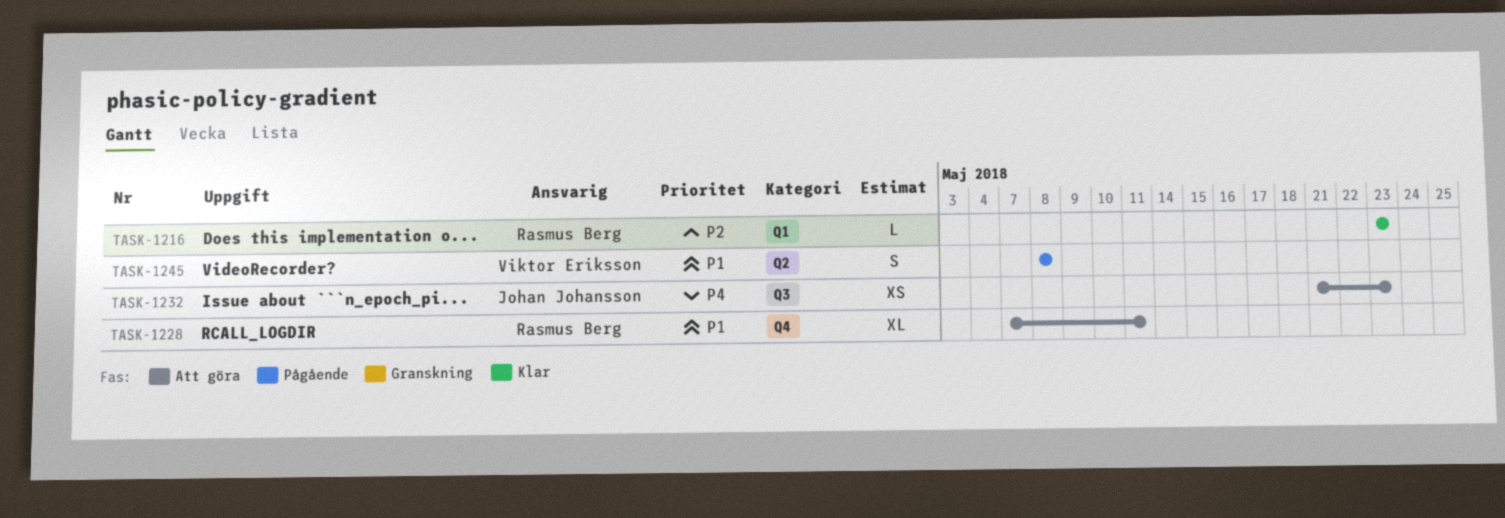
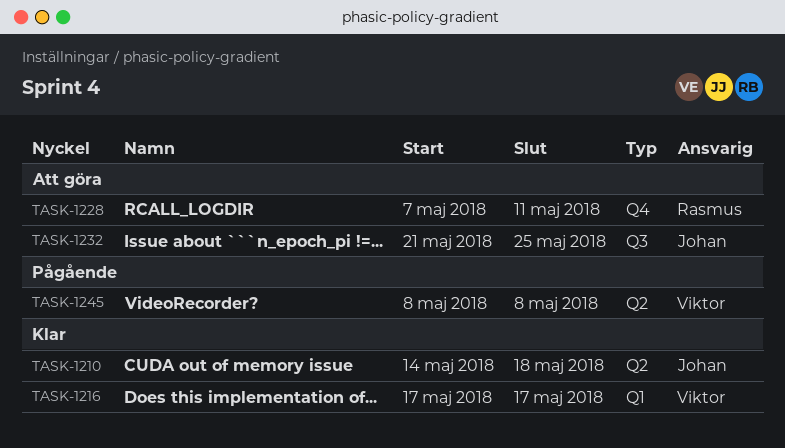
TASK-1210: none -> present
TASK-1216, owner: Rasmus Berg -> Viktor Eriksson
TASK-1216, start: May 23 -> May 17
TASK-1216, due: May 23 -> May 17
TASK-1232, due: May 23 -> May 25

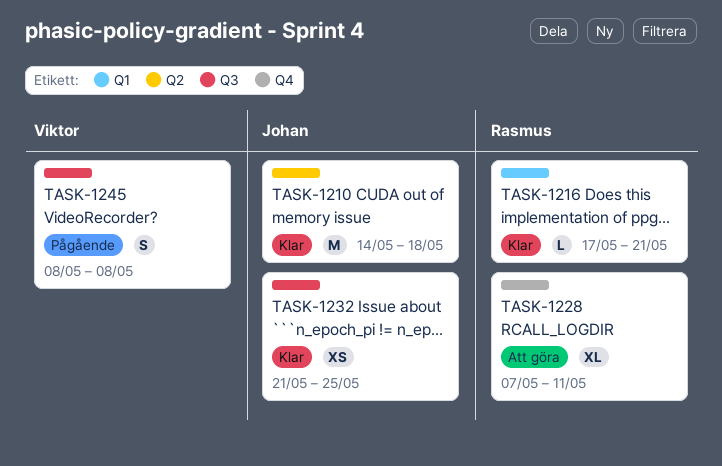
TASK-1216, owner: Viktor -> Rasmus
TASK-1216, due: May 17 -> May 21
TASK-1232, status: Att göra -> Klar
TASK-1245, label: Q2 -> Q3

